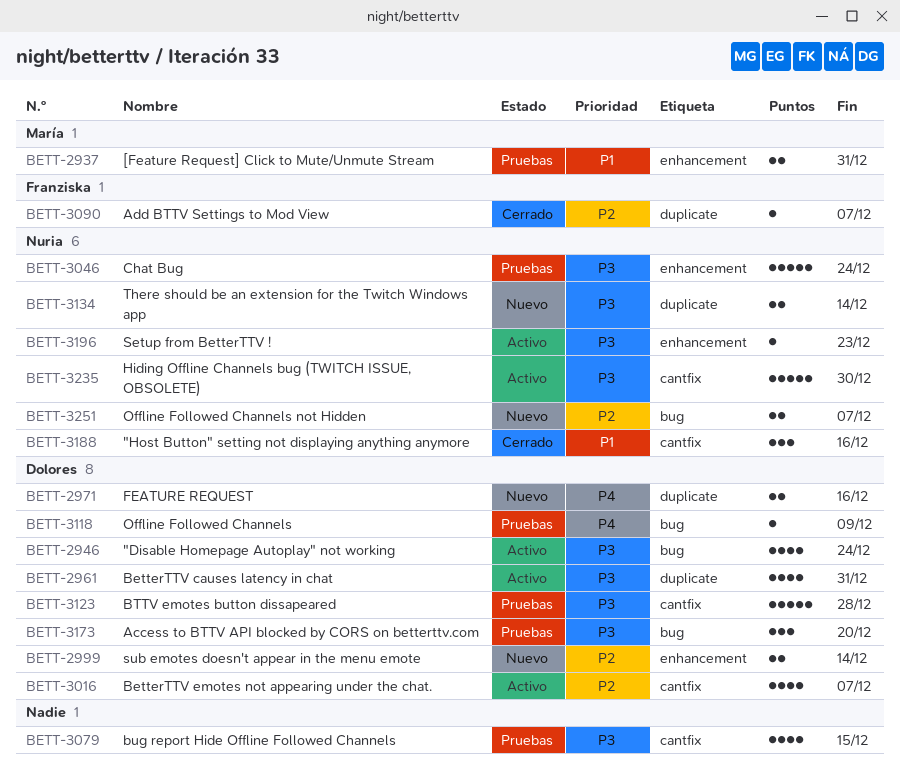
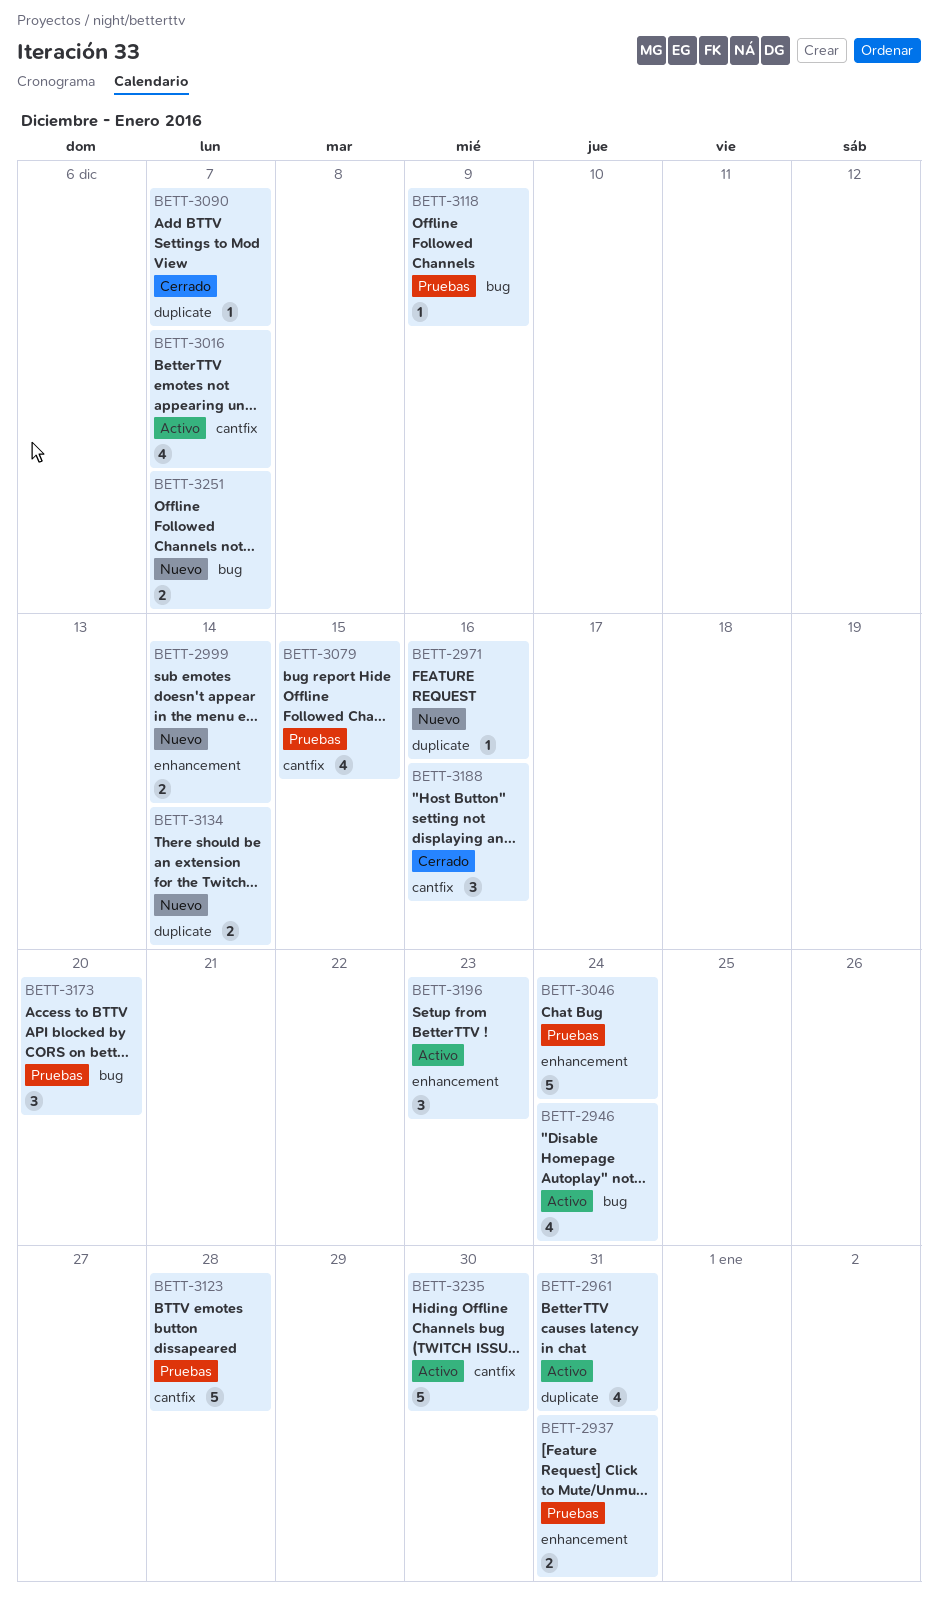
BETT-2971, estimate: 2 -> 1
BETT-3196, estimate: 1 -> 3

